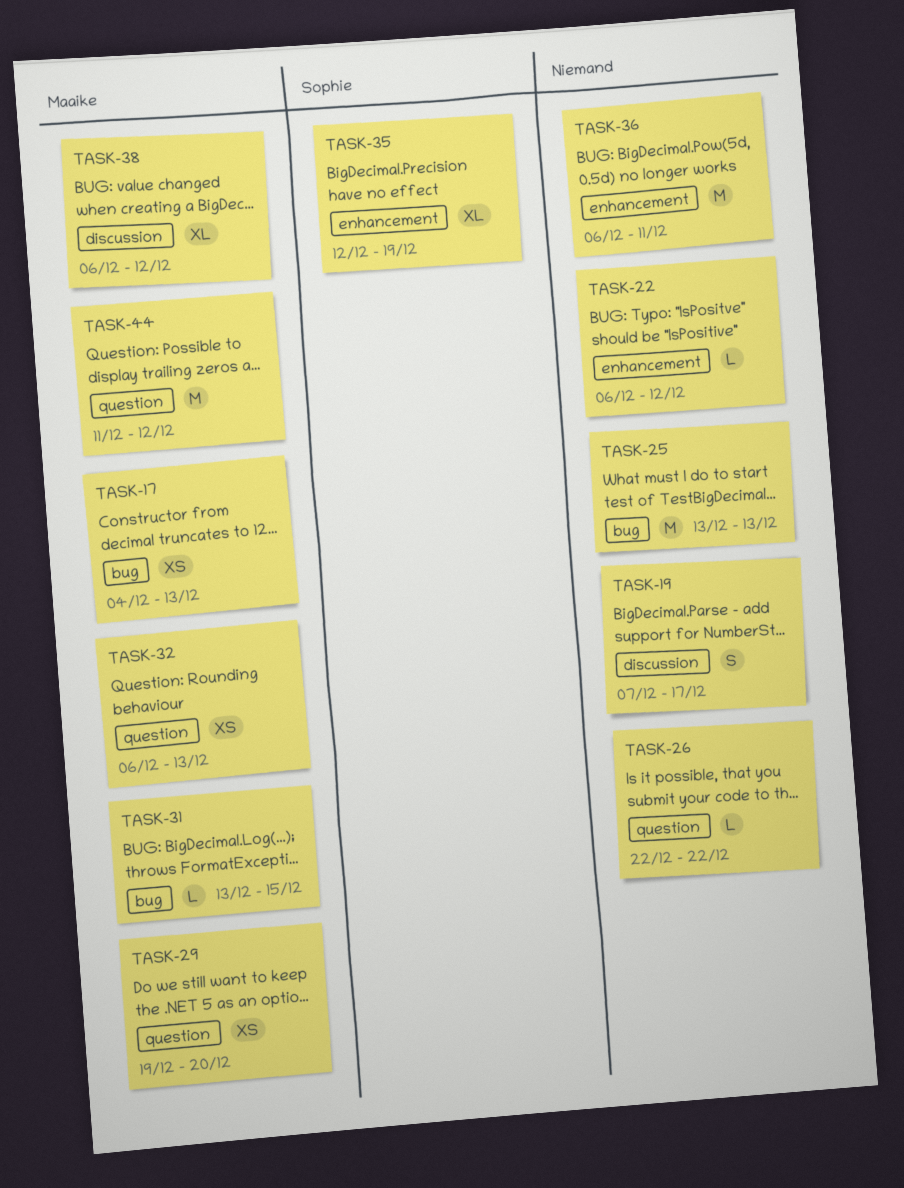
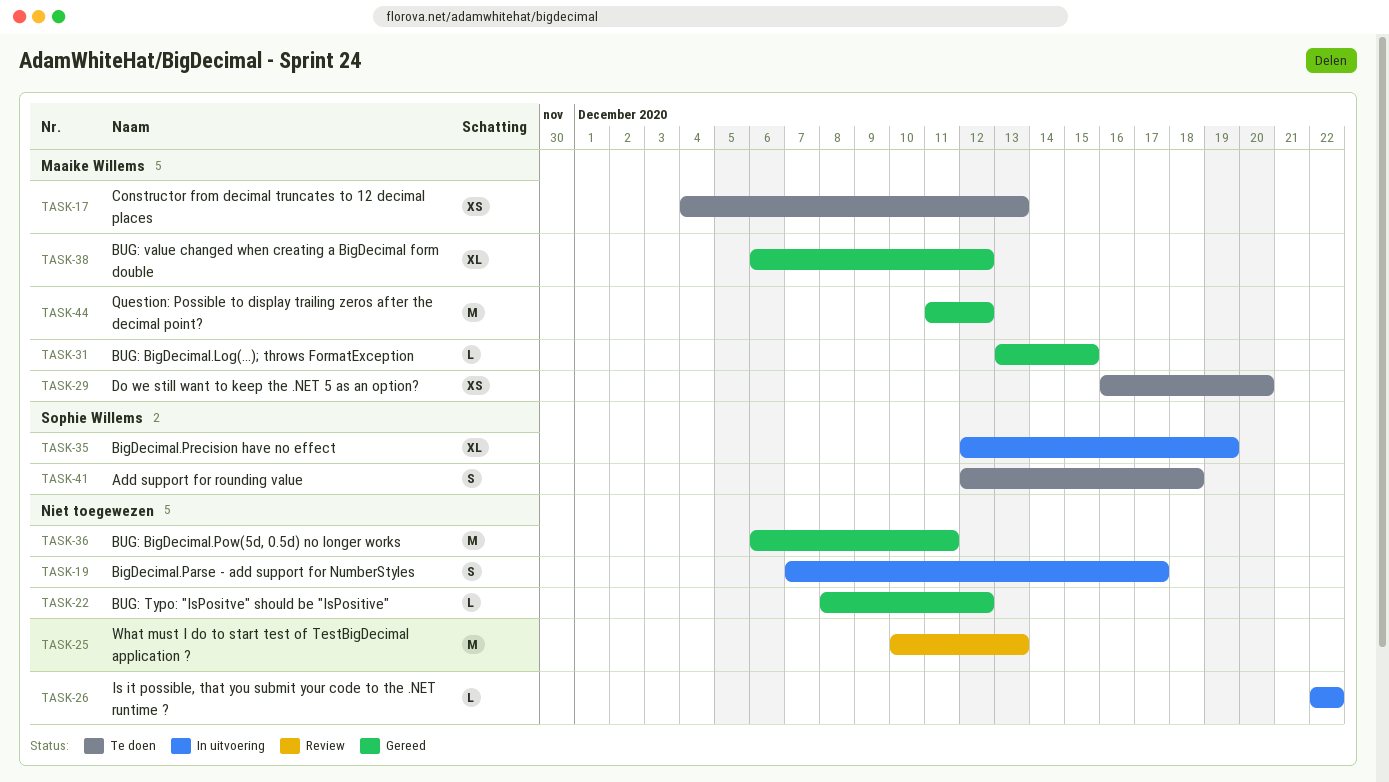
TASK-22, start: Dec 6 -> Dec 8
TASK-25, start: Dec 13 -> Dec 10
TASK-29, start: Dec 19 -> Dec 16
TASK-32: present -> none
TASK-41: none -> present

